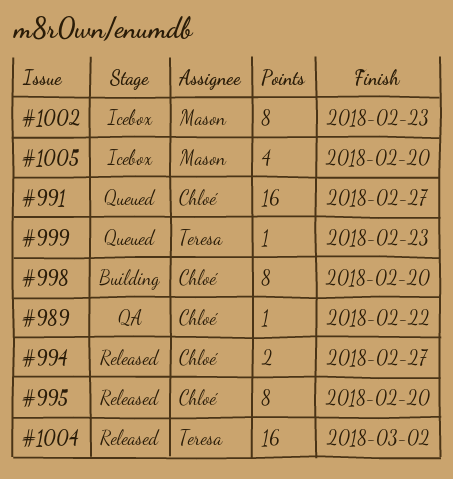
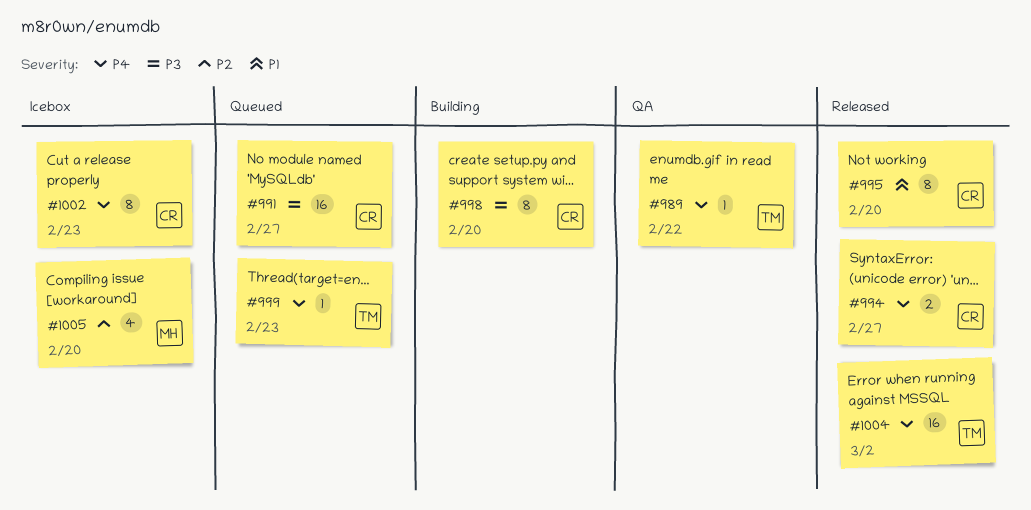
#989, owner: Chloé -> Teresa
#1002, owner: Mason -> Chloé

